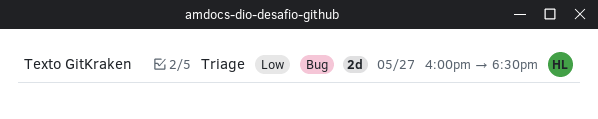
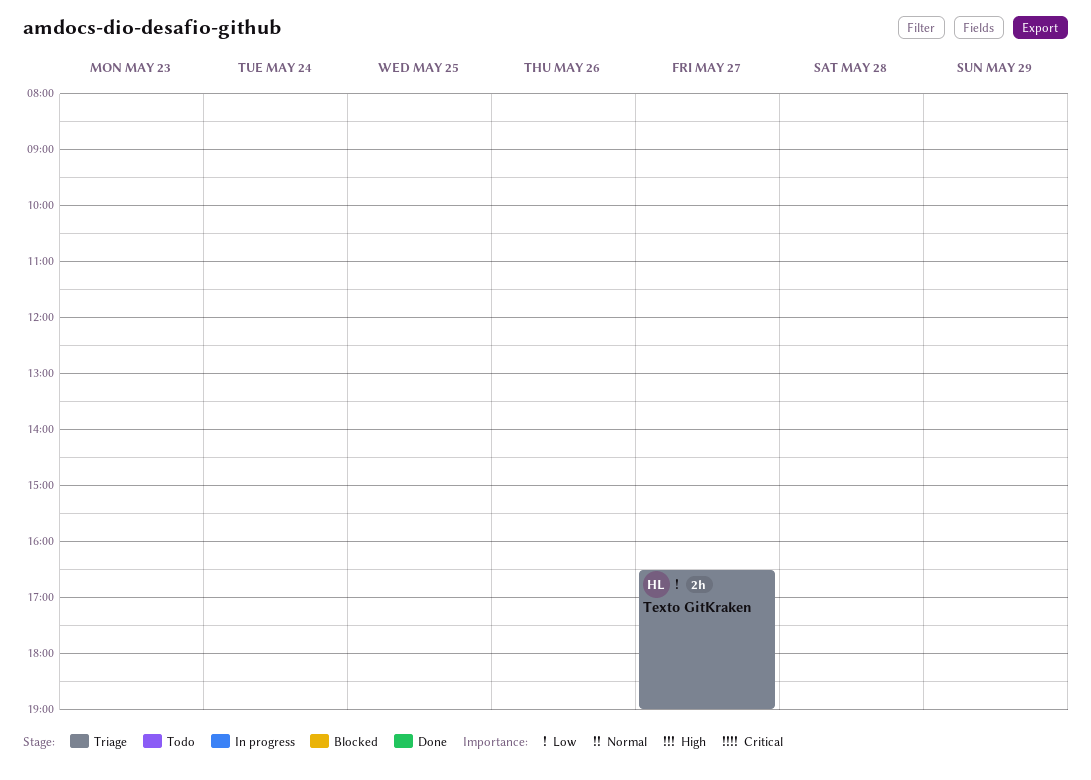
Texto GitKraken, estimate: 2d -> 2h
Texto GitKraken, begins: 16:00 -> 16:30
Texto GitKraken, ends: 18:30 -> 19:00

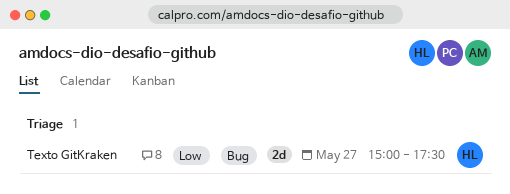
Texto GitKraken, estimate: 2h -> 2d
Texto GitKraken, begins: 16:30 -> 15:00
Texto GitKraken, ends: 19:00 -> 17:30

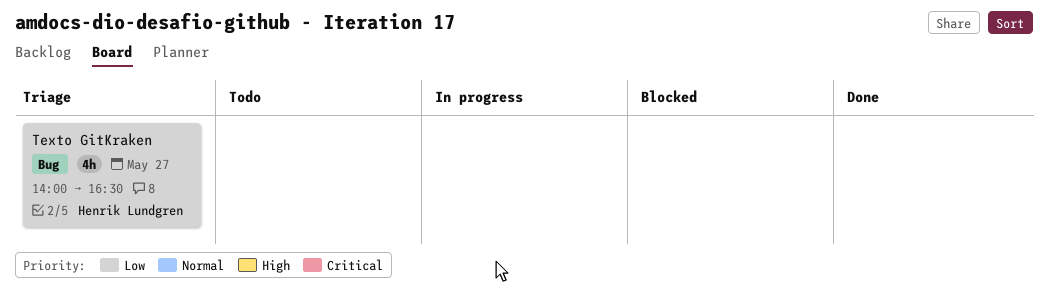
Texto GitKraken, estimate: 2d -> 4h
Texto GitKraken, begins: 15:00 -> 14:00
Texto GitKraken, ends: 17:30 -> 16:30

